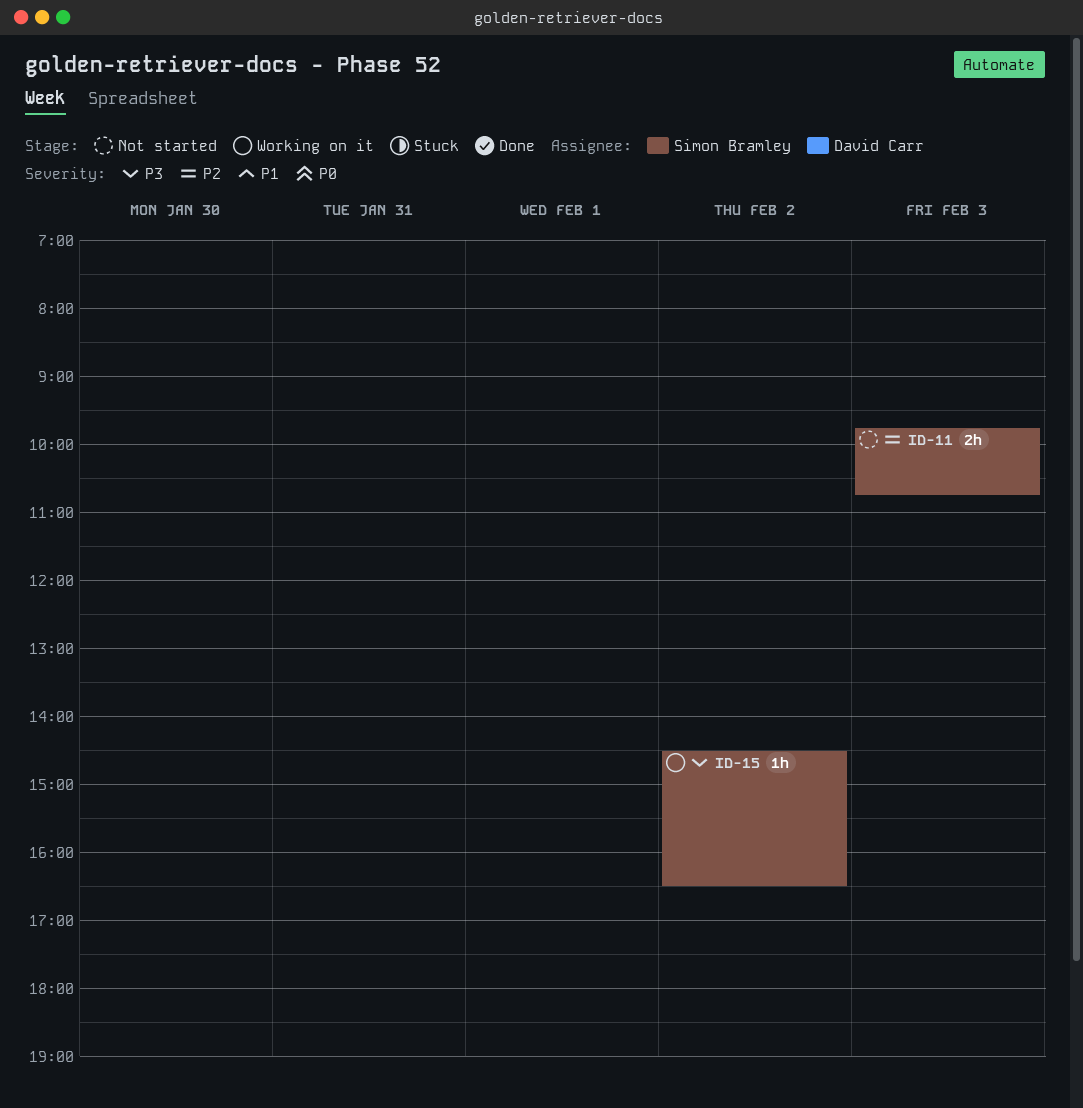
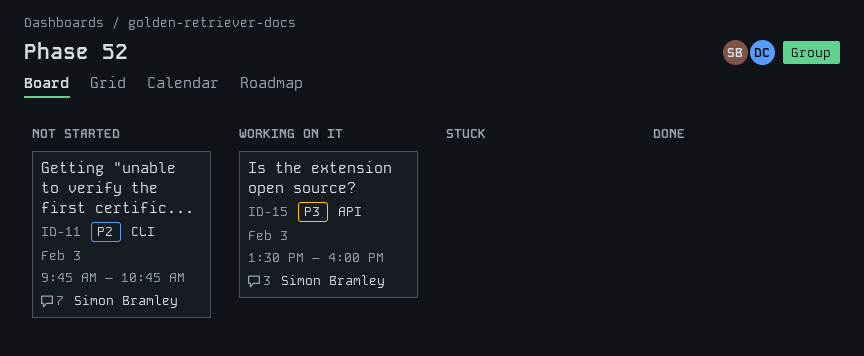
ID-15, day: Feb 2 -> Feb 3
ID-15, begins: 14:30 -> 13:30
ID-15, ends: 16:30 -> 16:00

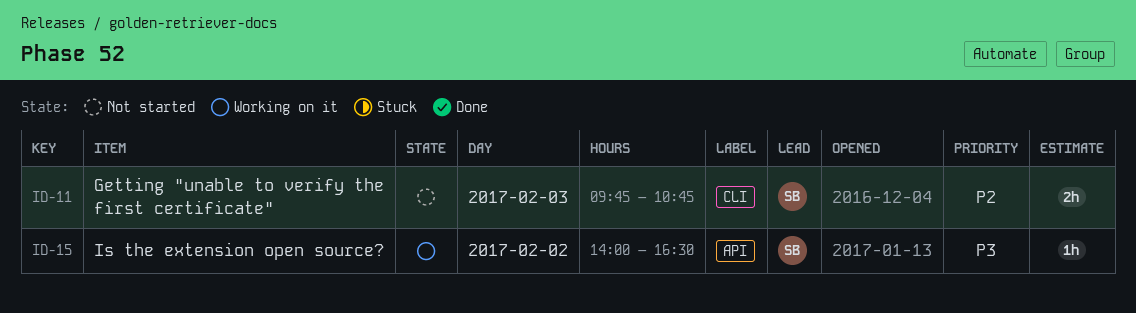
ID-15, day: Feb 3 -> Feb 2
ID-15, begins: 13:30 -> 14:00
ID-15, ends: 16:00 -> 16:30

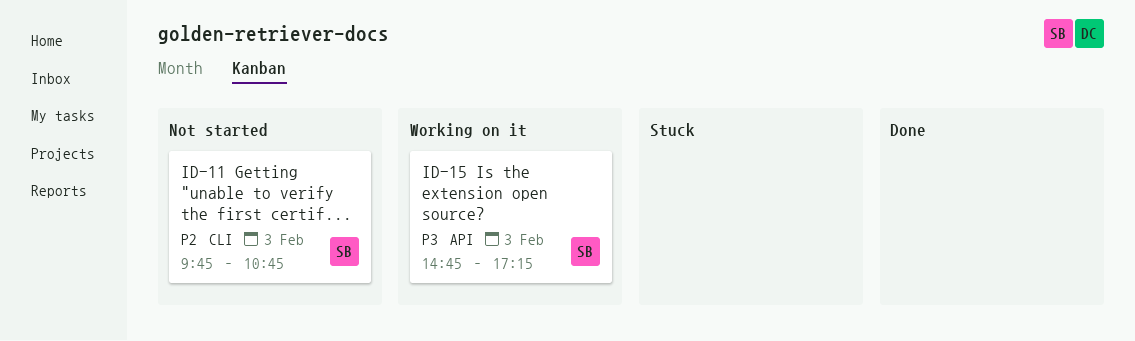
ID-15, day: Feb 2 -> Feb 3
ID-15, begins: 14:00 -> 14:45
ID-15, ends: 16:30 -> 17:15

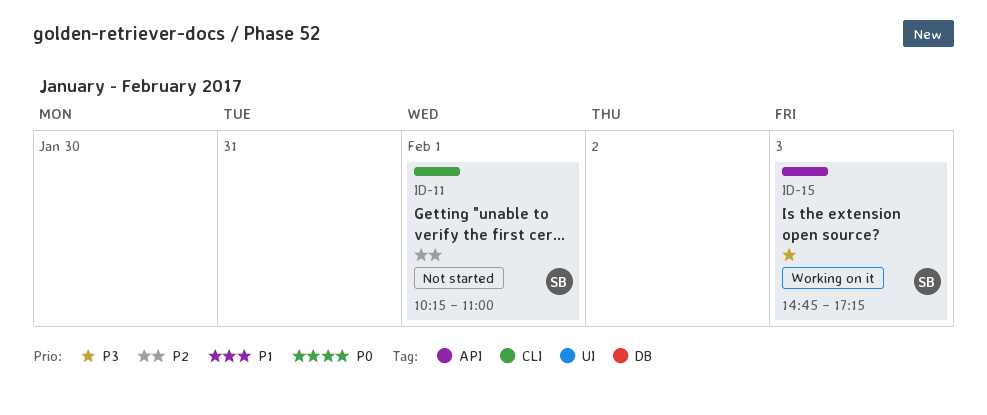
ID-11, day: Feb 3 -> Feb 1
ID-11, begins: 09:45 -> 10:15
ID-11, ends: 10:45 -> 11:00

